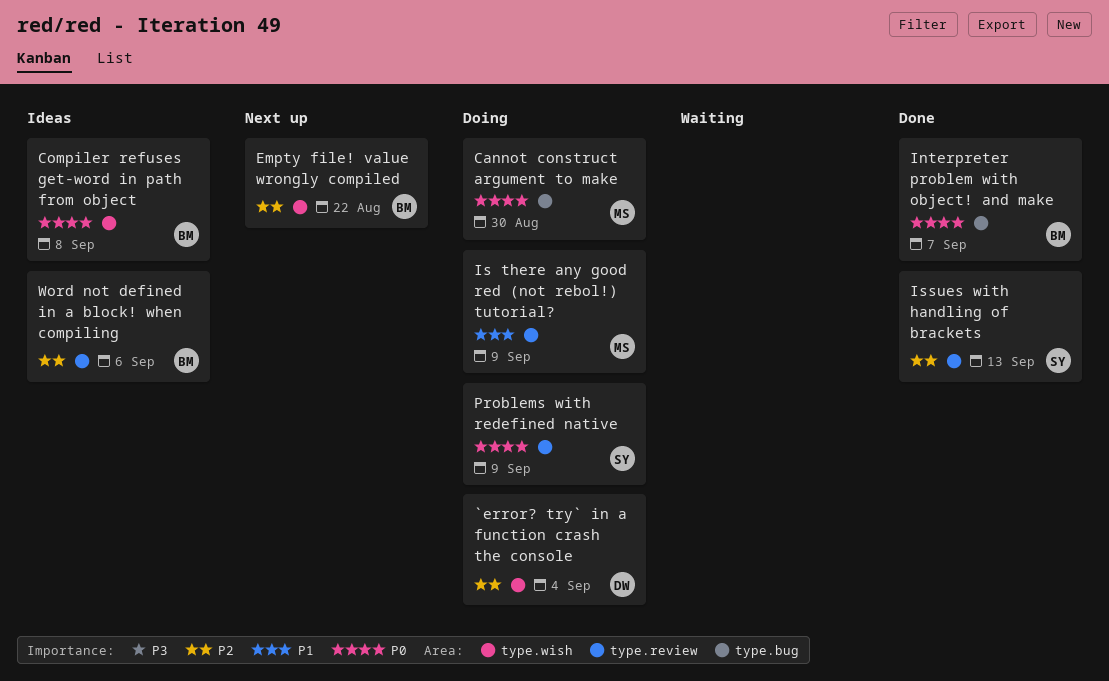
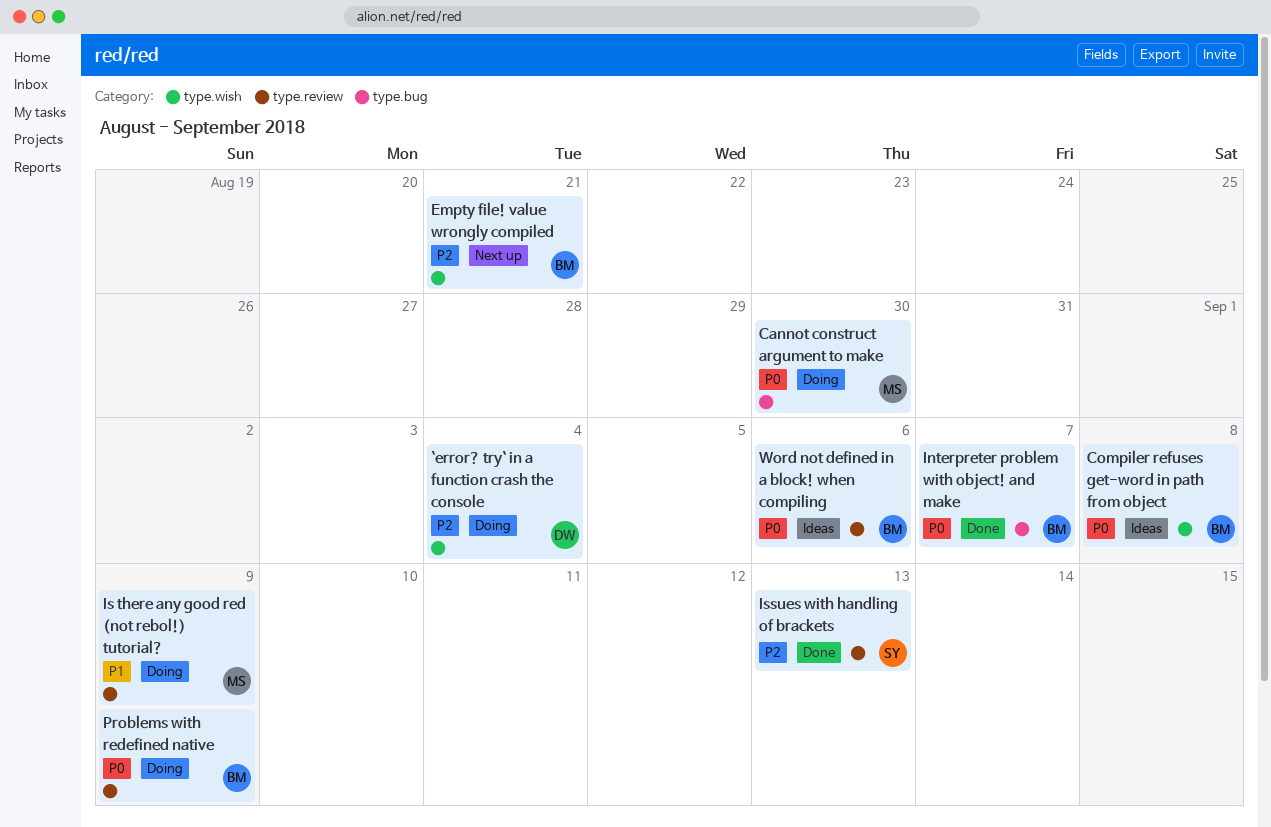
Empty file! value wrongly compiled, due: Aug 22 -> Aug 21
Problems with redefined native, owner: SY -> BM
Word not defined in a block! when compiling, priority: P2 -> P0

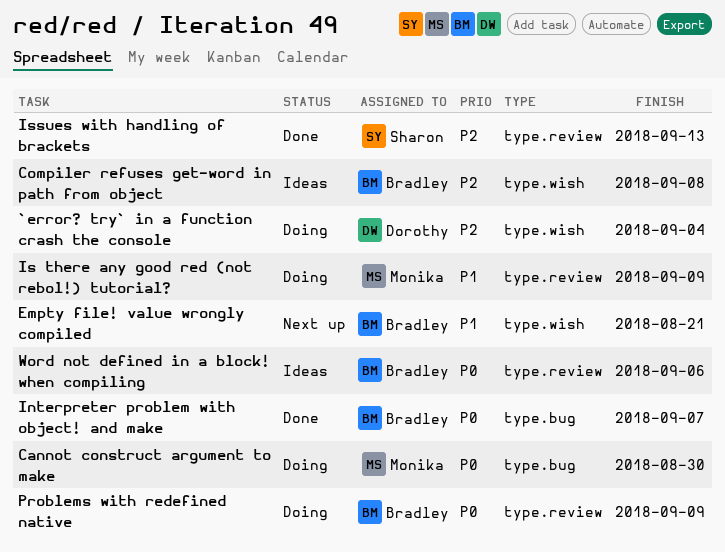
Compiler refuses get-word in path from object, priority: P0 -> P2
Empty file! value wrongly compiled, priority: P2 -> P1

